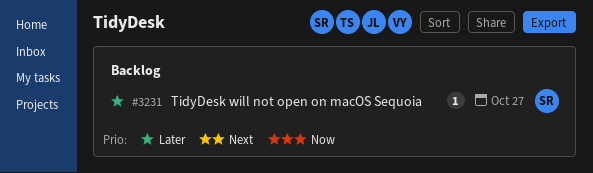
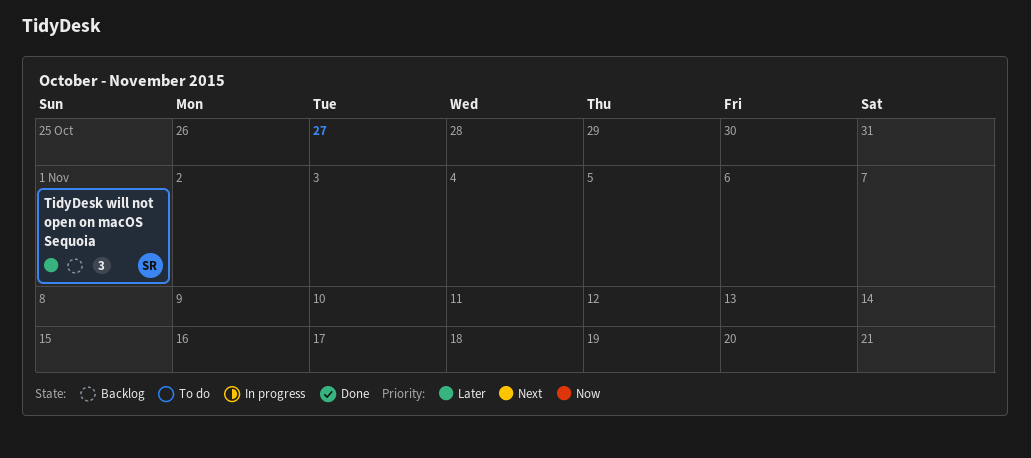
TidyDesk will not open on macOS Sequoia, estimate: 1 -> 3
TidyDesk will not open on macOS Sequoia, due: Oct 27 -> Nov 1

